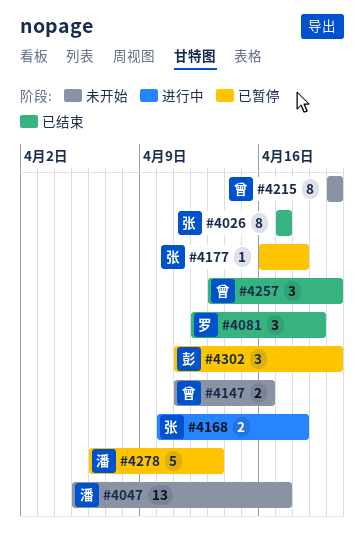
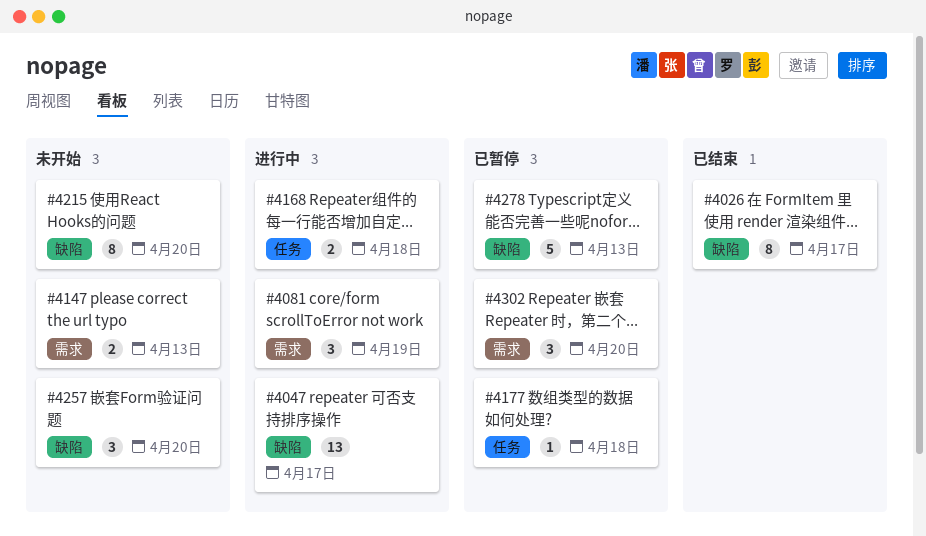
#4047, status: 未开始 -> 进行中
#4081, status: 已结束 -> 进行中
#4147, due: Apr 16 -> Apr 13
#4257, status: 已结束 -> 未开始

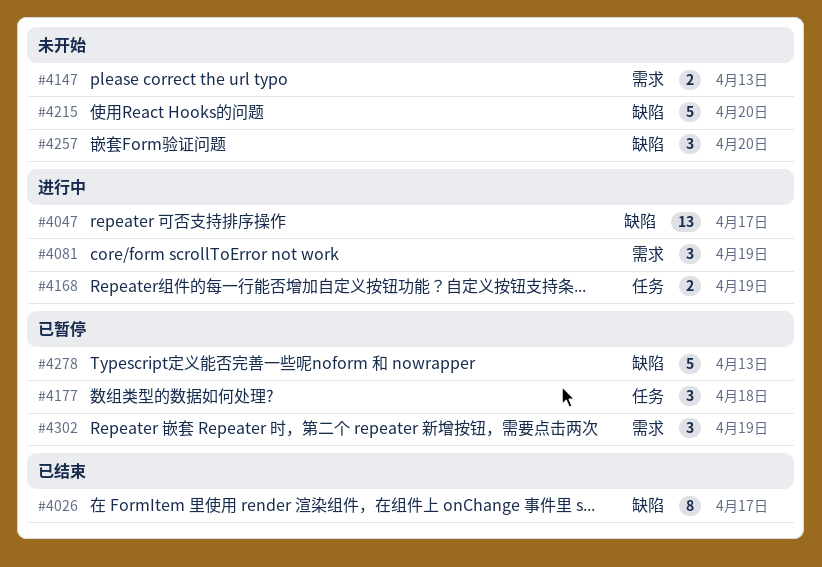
#4168, due: Apr 18 -> Apr 19
#4177, estimate: 1 -> 3
#4215, estimate: 8 -> 5
#4302, due: Apr 20 -> Apr 19

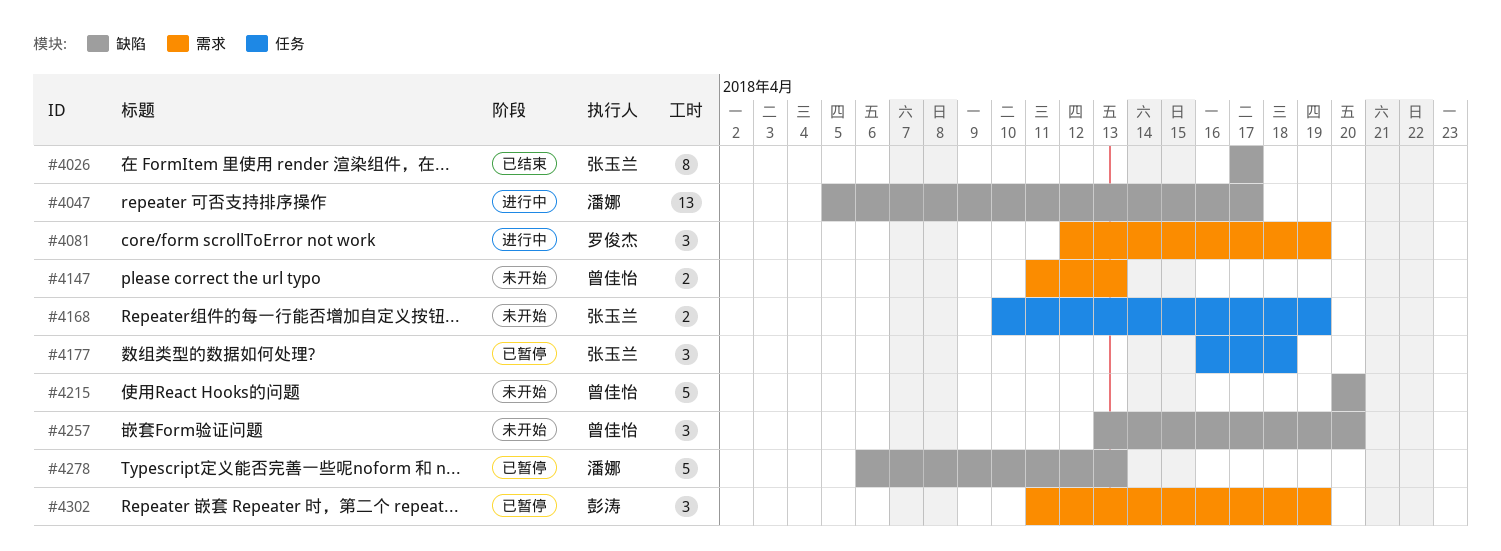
#4168, status: 进行中 -> 未开始

